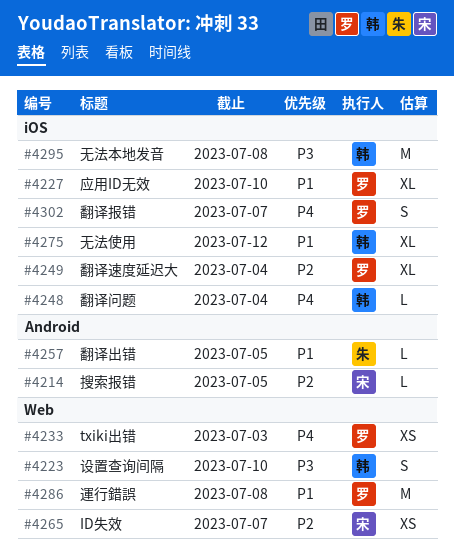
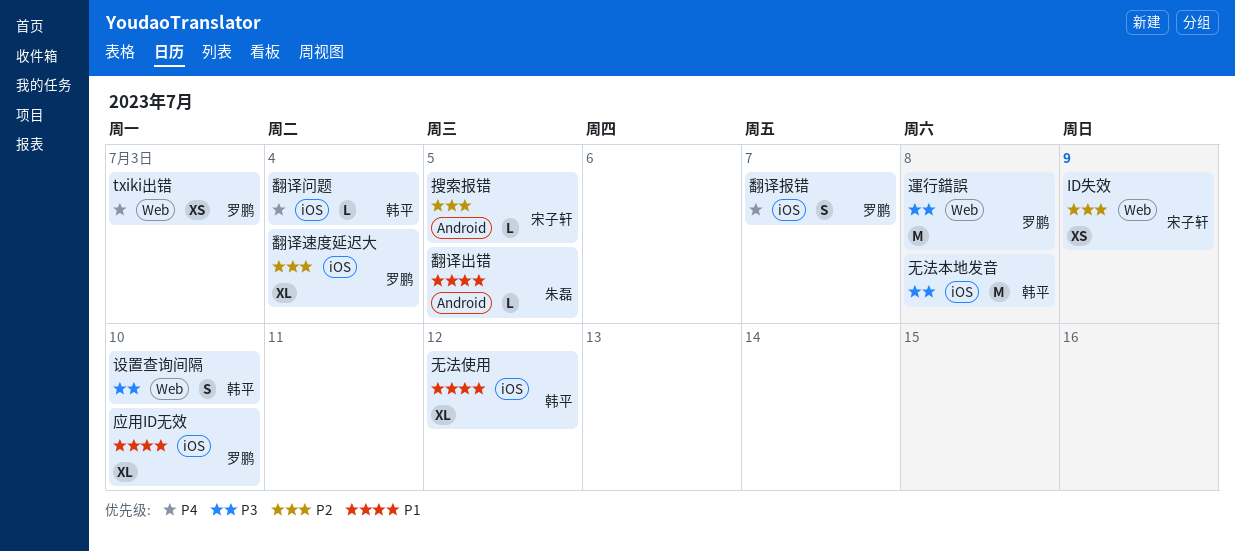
ID失效, due: Jul 7 -> Jul 9
運行錯誤, priority: P1 -> P3

